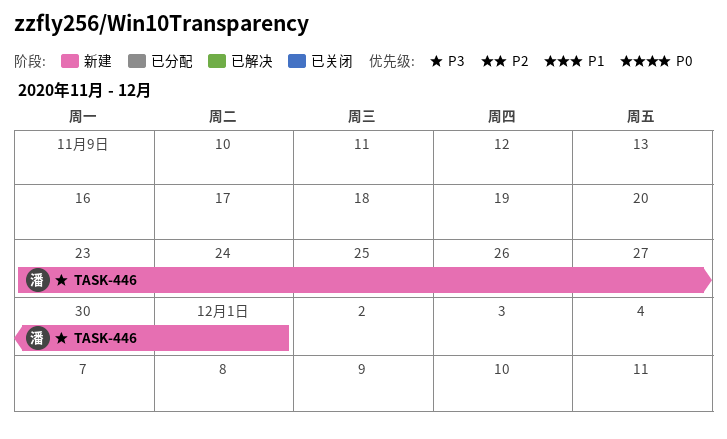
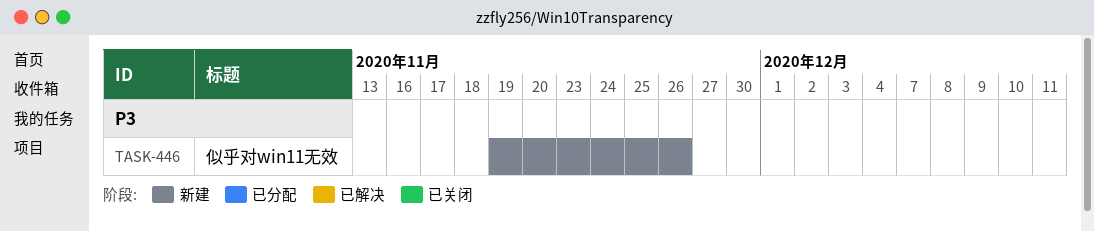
TASK-446, start: Nov 23 -> Nov 19
TASK-446, due: Dec 1 -> Nov 26

